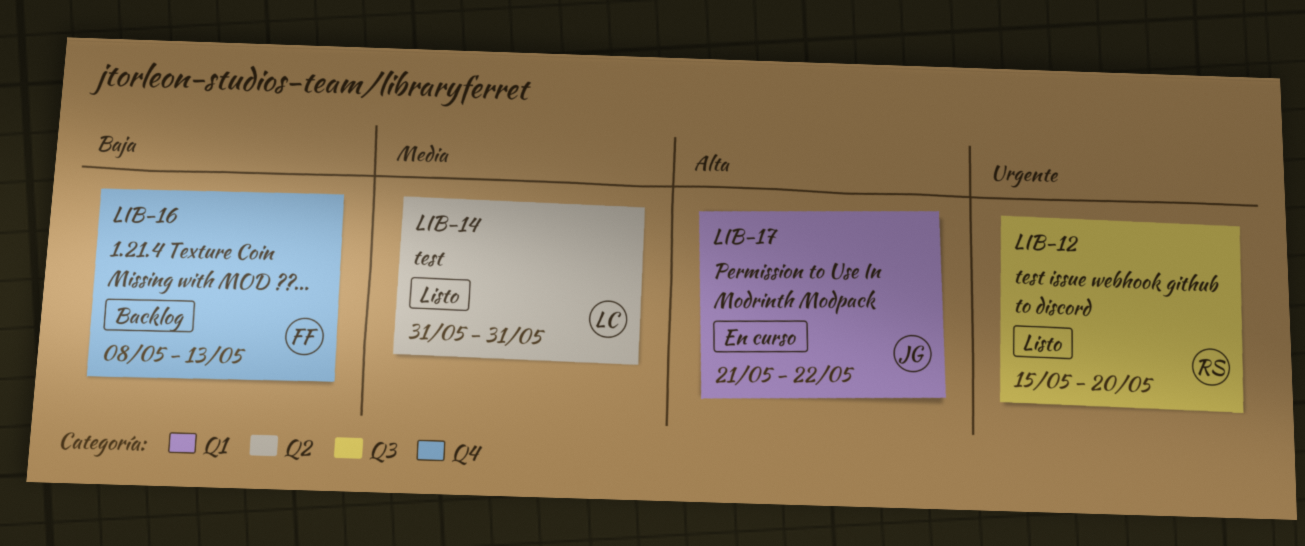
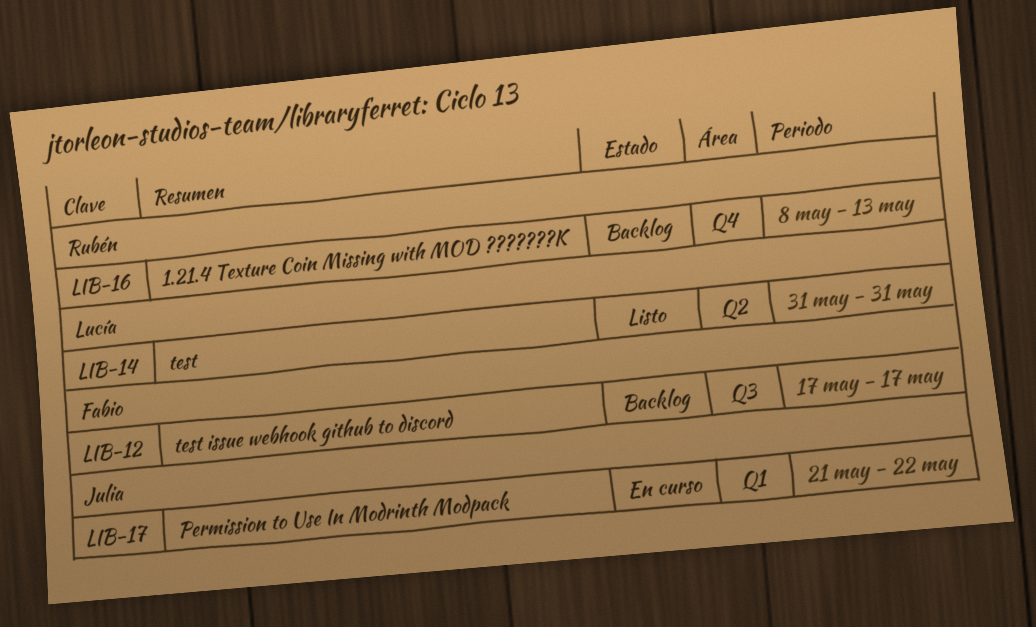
LIB-12, status: Listo -> Backlog
LIB-12, owner: Rubén -> Fabio
LIB-12, start: May 15 -> May 17
LIB-12, due: May 20 -> May 17
LIB-16, owner: Fabio -> Rubén

